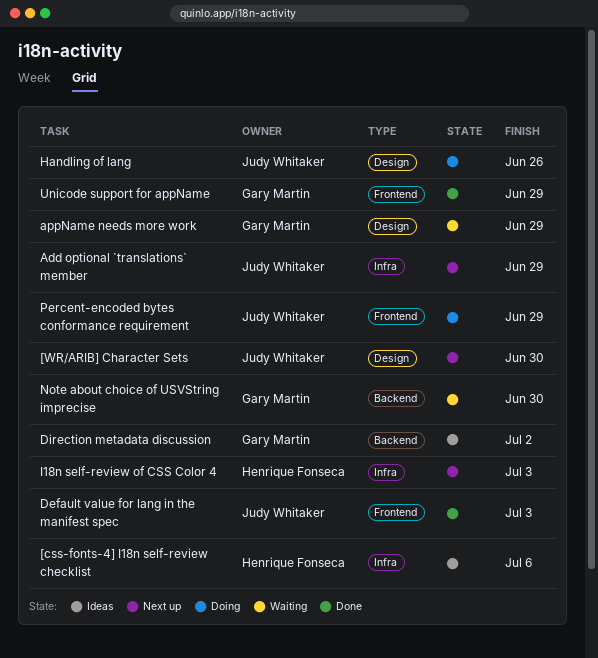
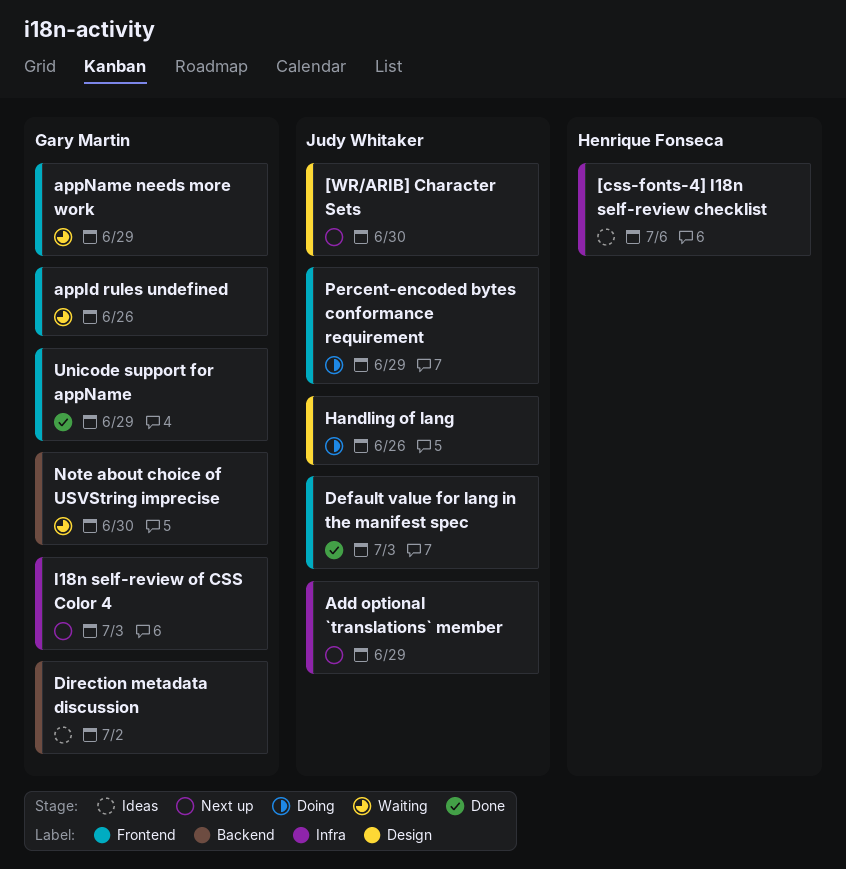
appId rules undefined: none -> present
appName needs more work, label: Design -> Frontend
I18n self-review of CSS Color 4, owner: Henrique Fonseca -> Gary Martin

